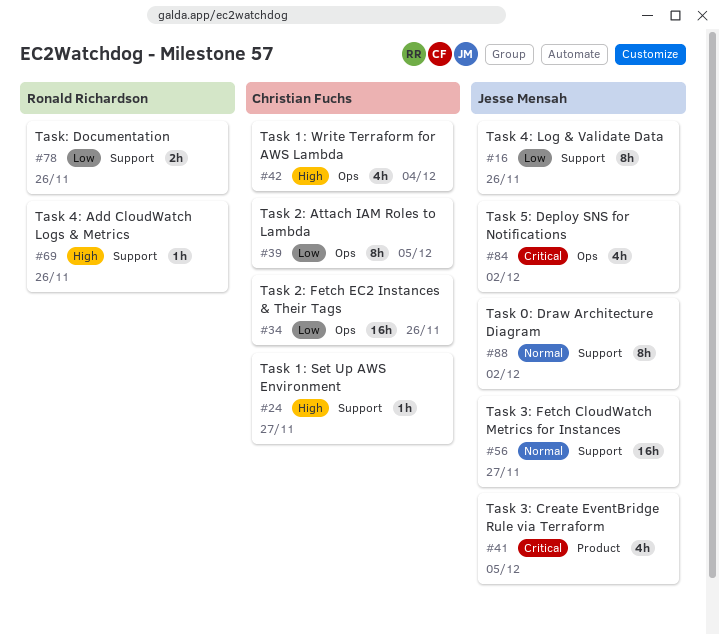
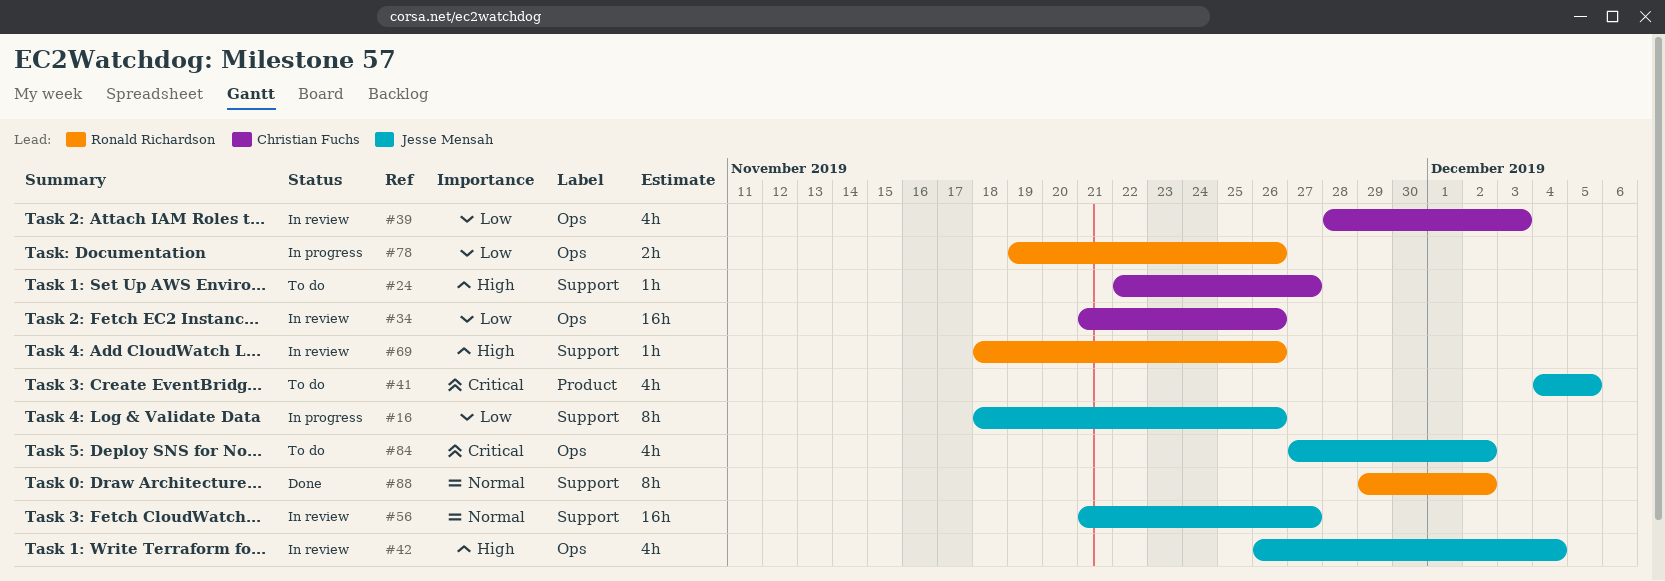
#39, estimate: 8h -> 4h
#39, due: Dec 5 -> Dec 3
#42, owner: Christian Fuchs -> Jesse Mensah
#78, label: Support -> Ops
#88, owner: Jesse Mensah -> Ronald Richardson

